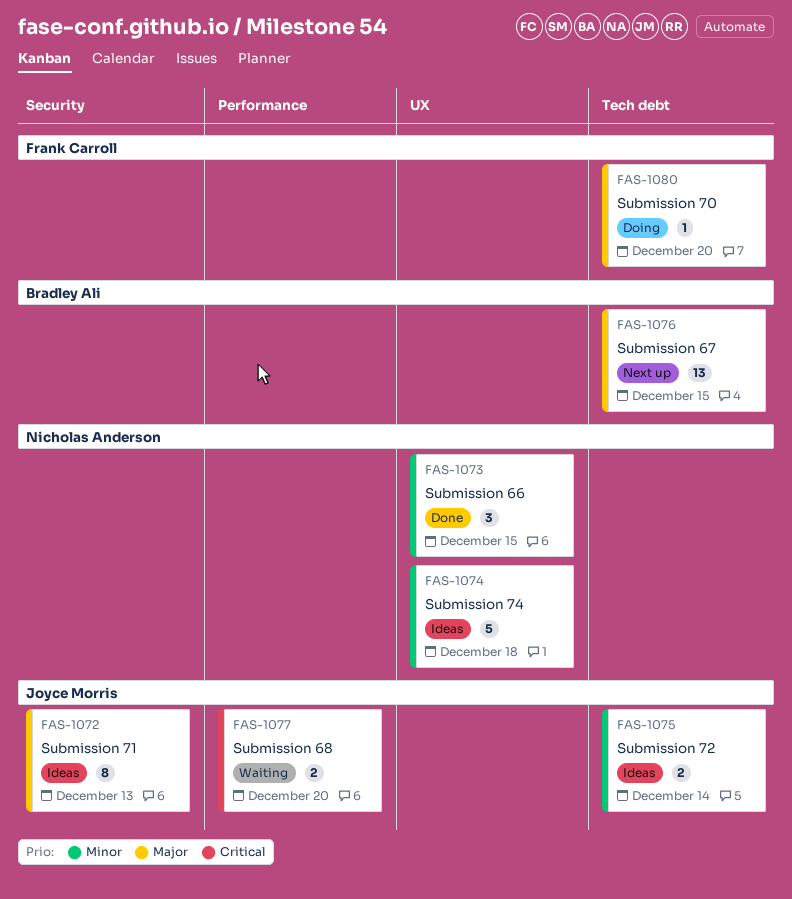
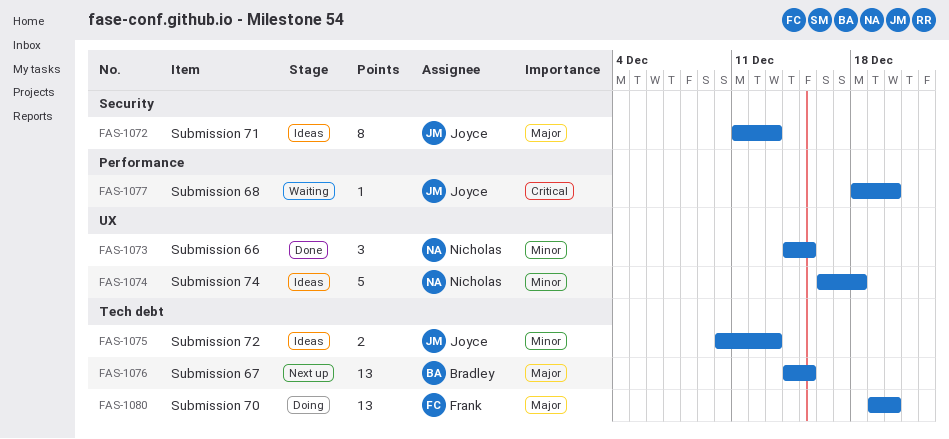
FAS-1075, due: Dec 14 -> Dec 13
FAS-1077, estimate: 2 -> 1
FAS-1080, estimate: 1 -> 13

